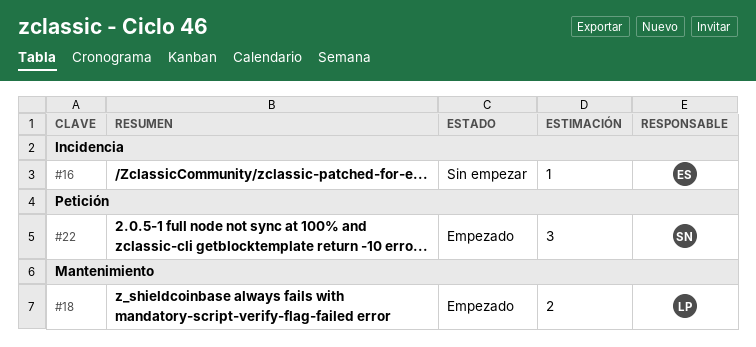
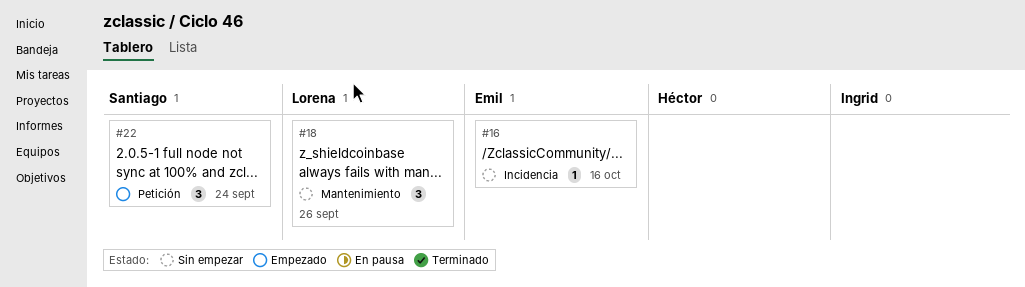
#18, status: Empezado -> Sin empezar
#18, estimate: 2 -> 3

